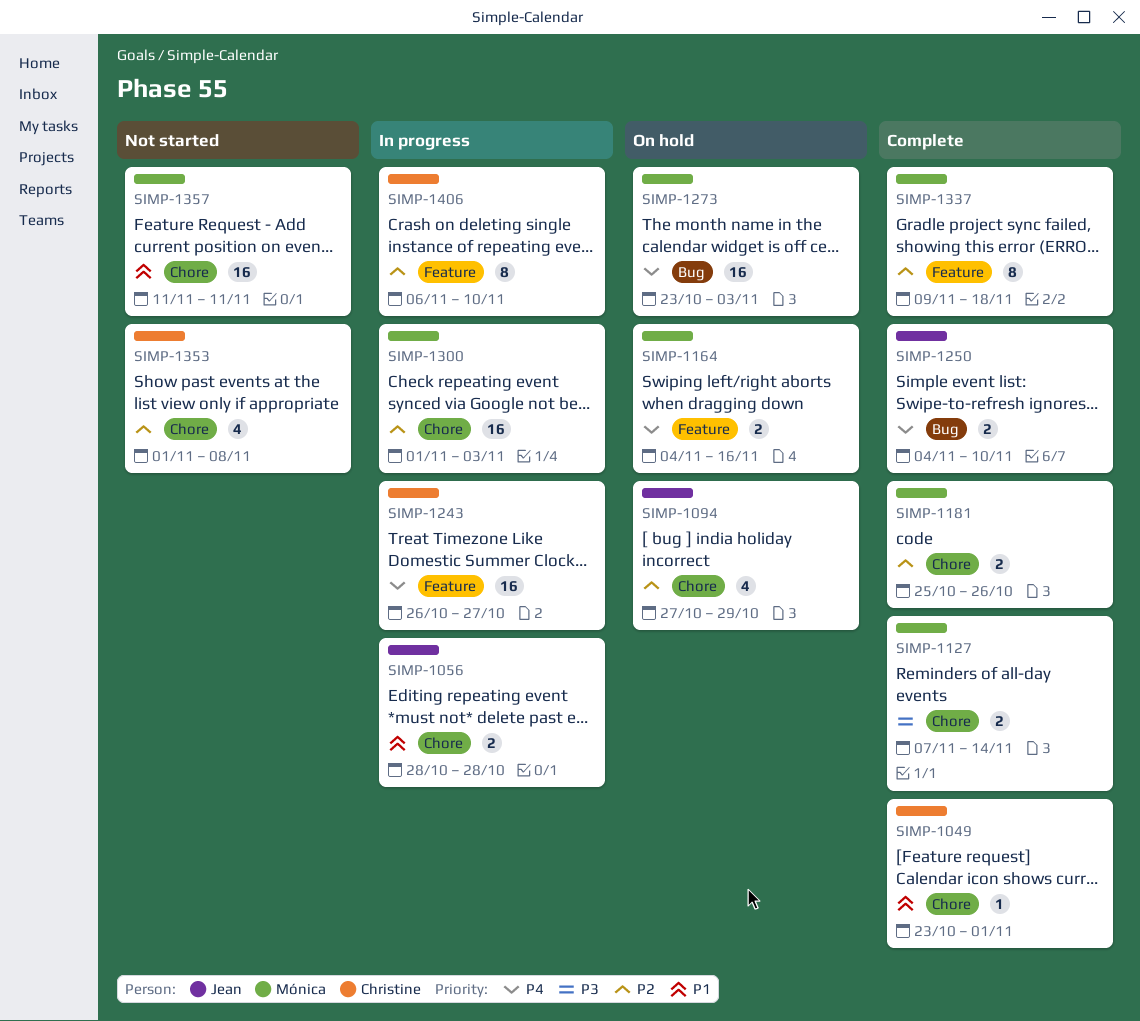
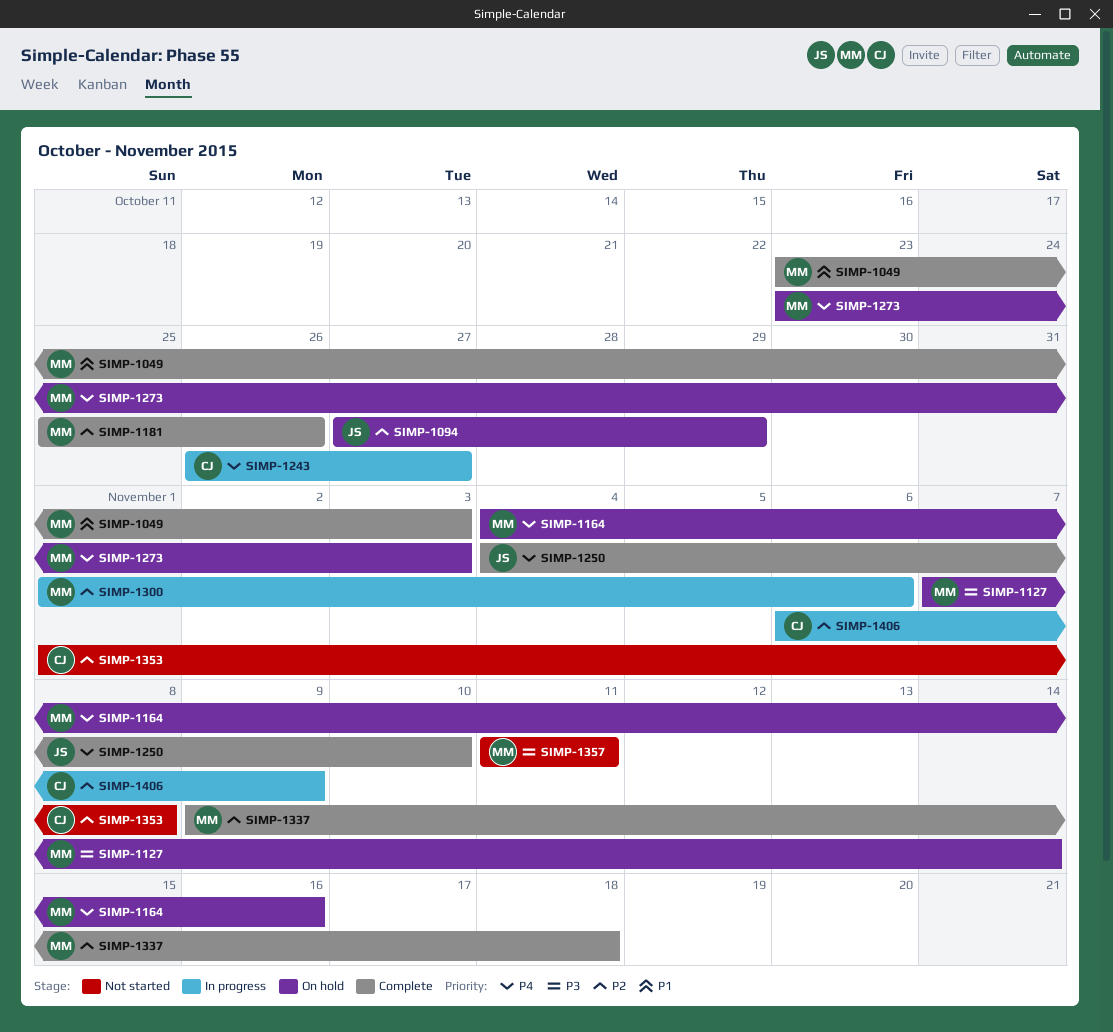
SIMP-1049, owner: Christine -> Mónica
SIMP-1049, due: Nov 1 -> Nov 3
SIMP-1056: present -> none
SIMP-1127, status: Complete -> On hold
SIMP-1300, due: Nov 3 -> Nov 6
SIMP-1357, priority: P1 -> P3
SIMP-1406, due: Nov 10 -> Nov 9

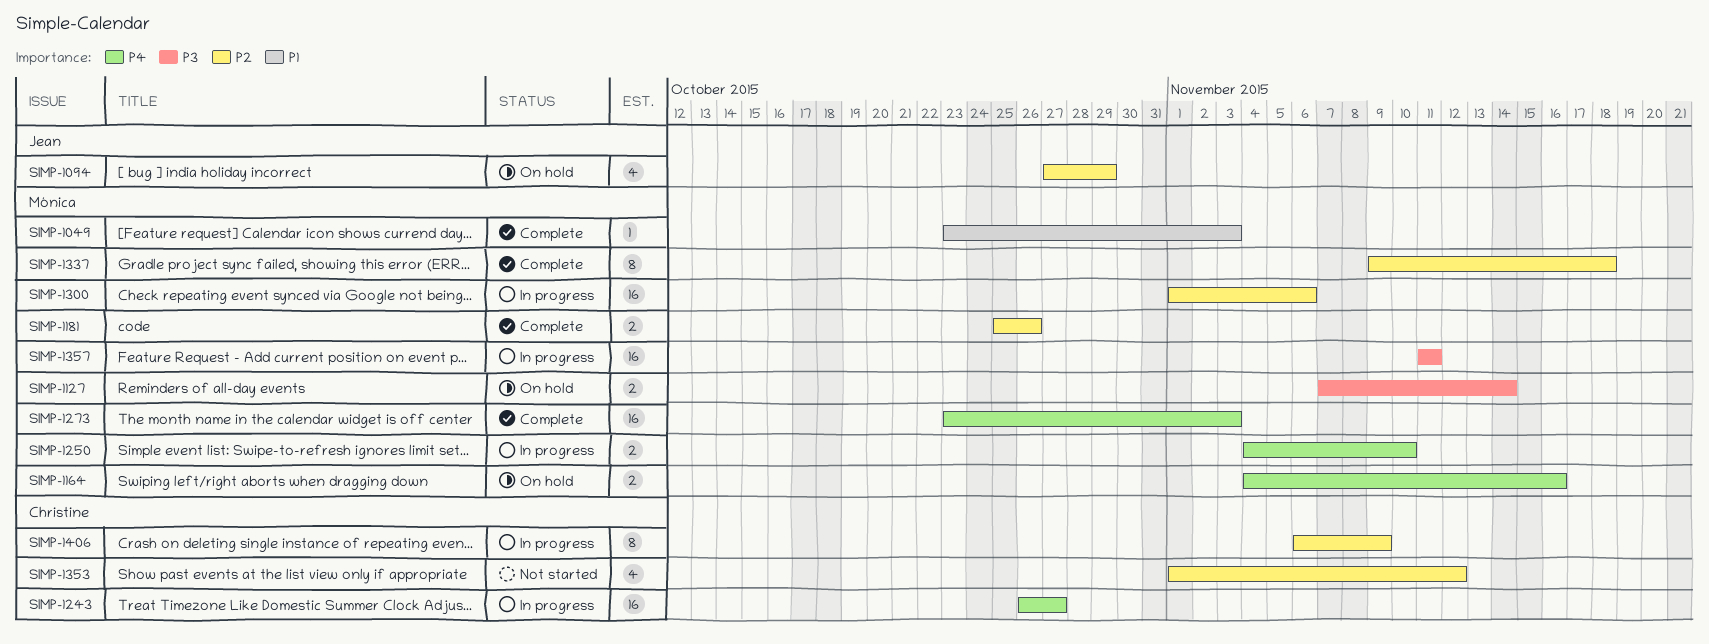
SIMP-1250, status: Complete -> In progress
SIMP-1250, owner: Jean -> Mónica
SIMP-1273, status: On hold -> Complete
SIMP-1353, due: Nov 8 -> Nov 12
SIMP-1357, status: Not started -> In progress

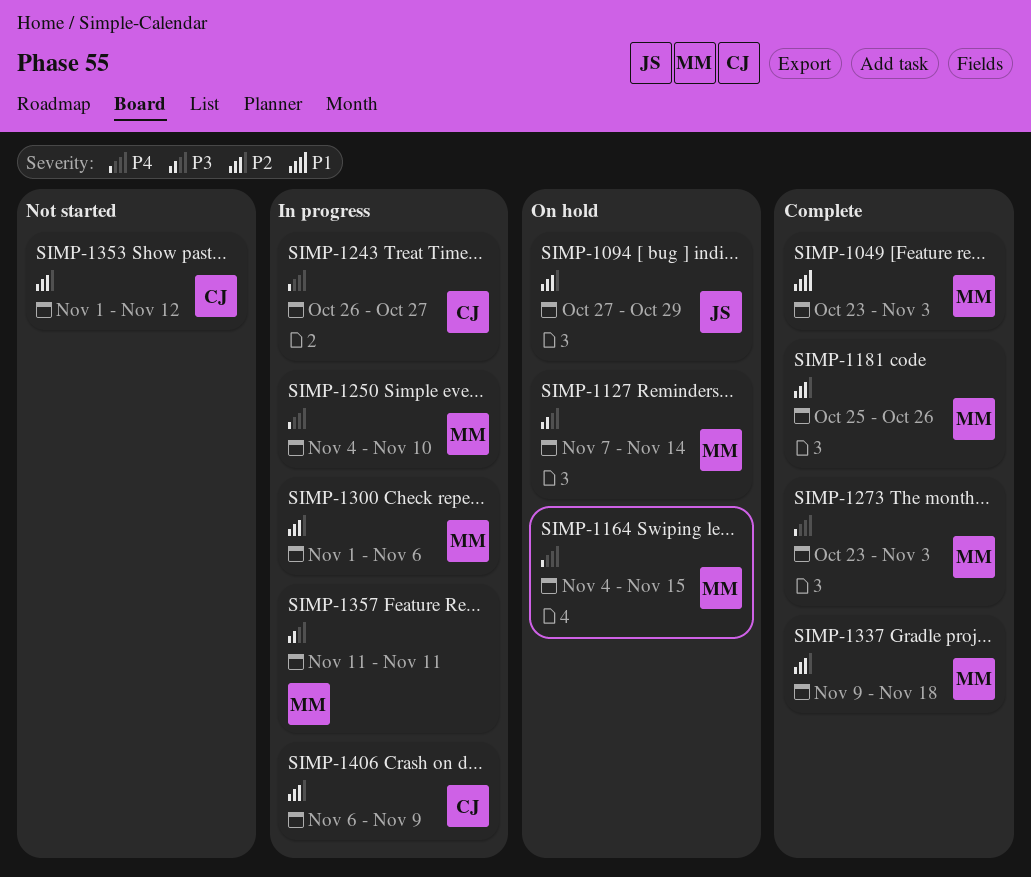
SIMP-1164, due: Nov 16 -> Nov 15

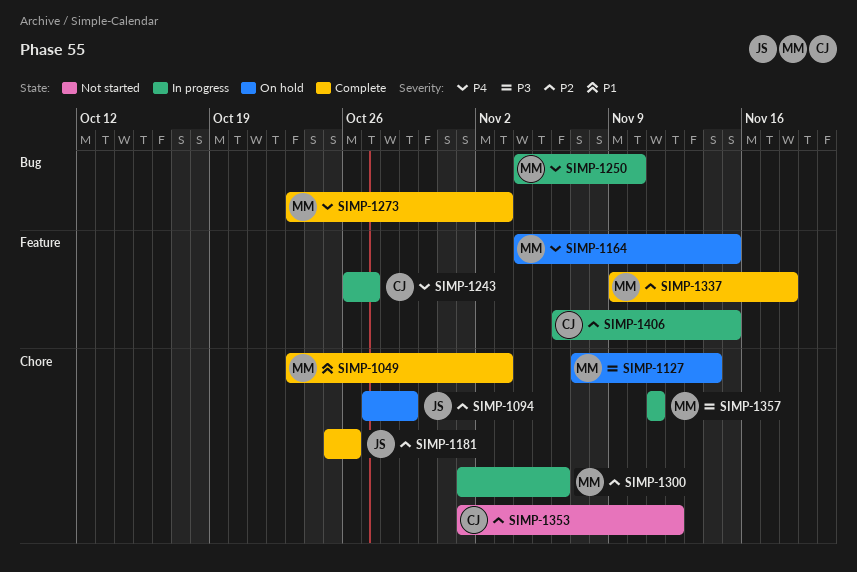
SIMP-1181, owner: MM -> JS
SIMP-1406, due: Nov 9 -> Nov 15

